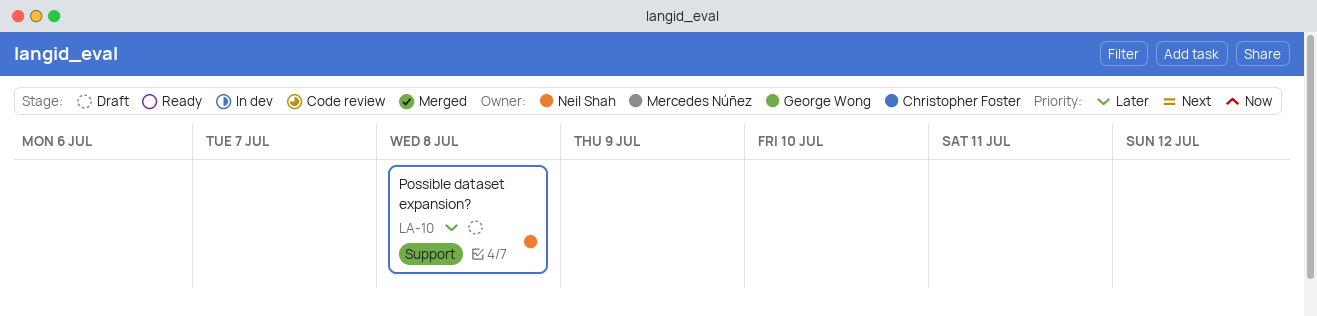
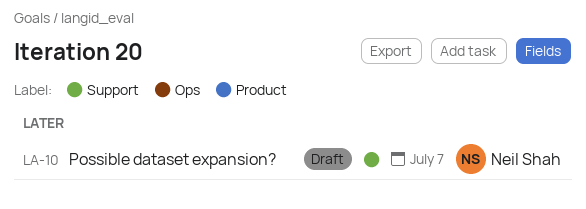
LA-10, due: Jul 8 -> Jul 7

